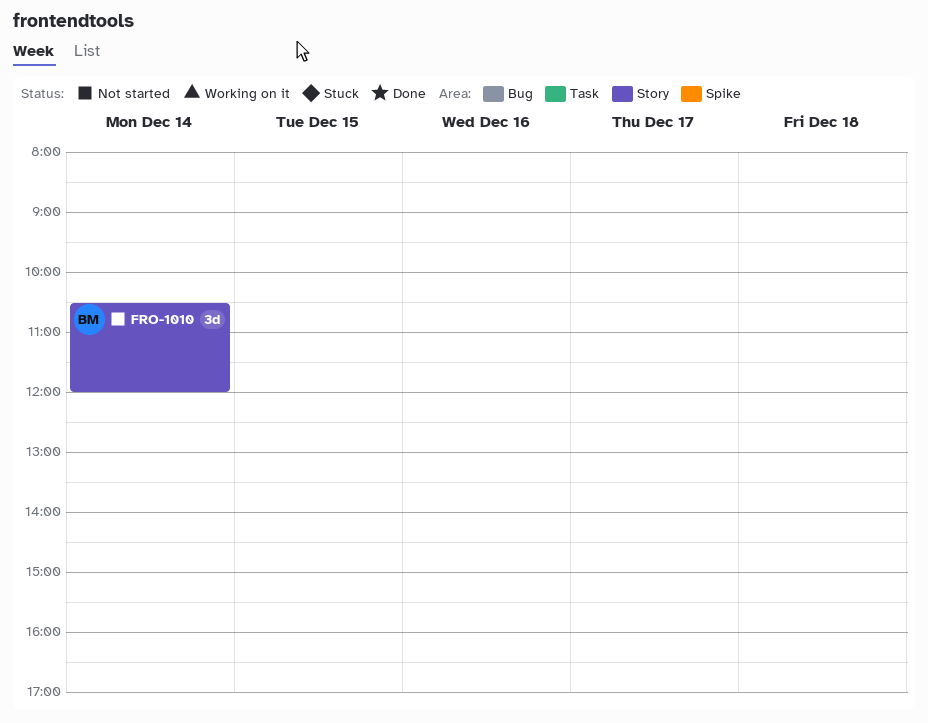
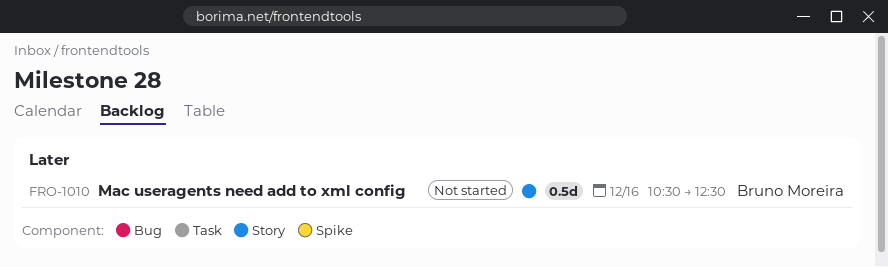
FRO-1010, estimate: 3d -> 0.5d
FRO-1010, day: Dec 14 -> Dec 16
FRO-1010, ends: 12:00 -> 12:30

